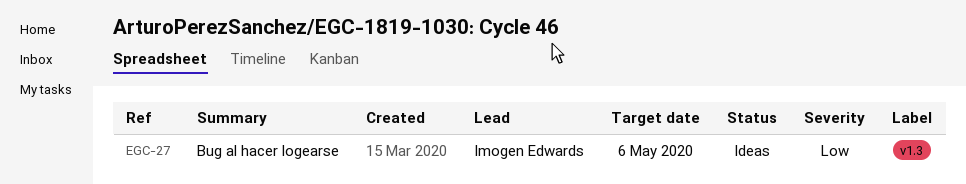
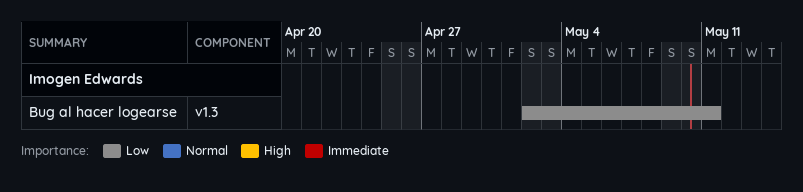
Bug al hacer logearse, due: May 6 -> May 11

